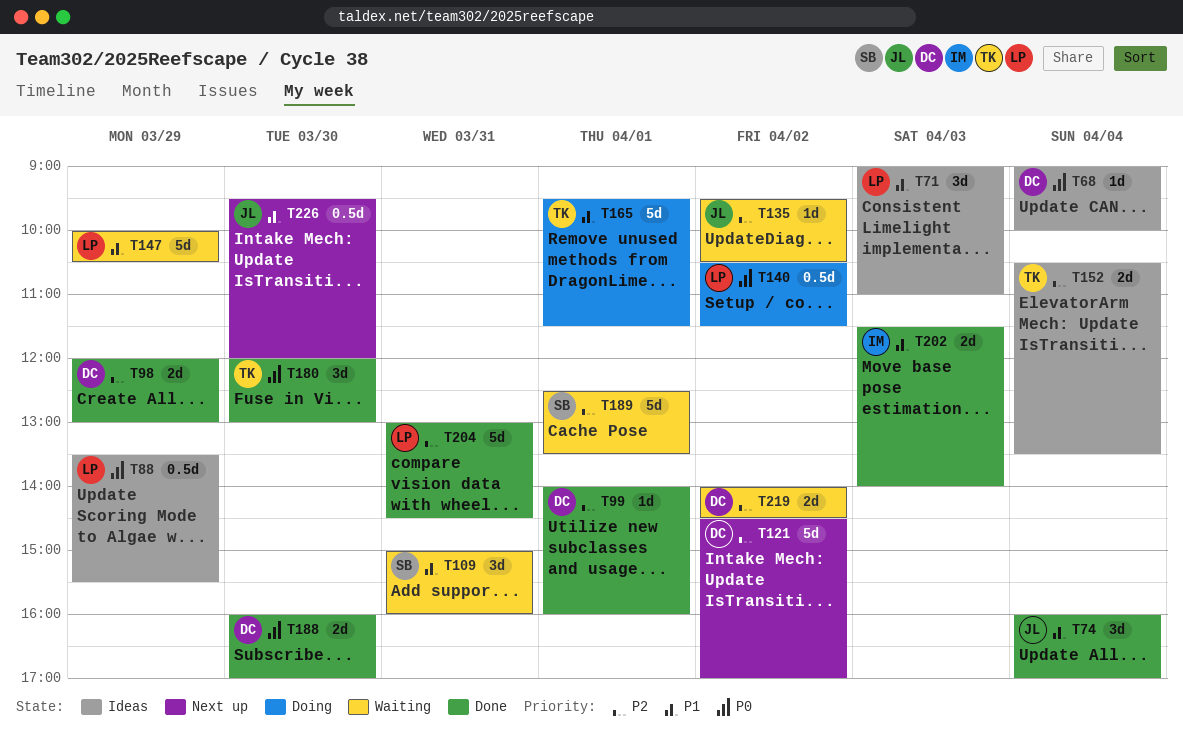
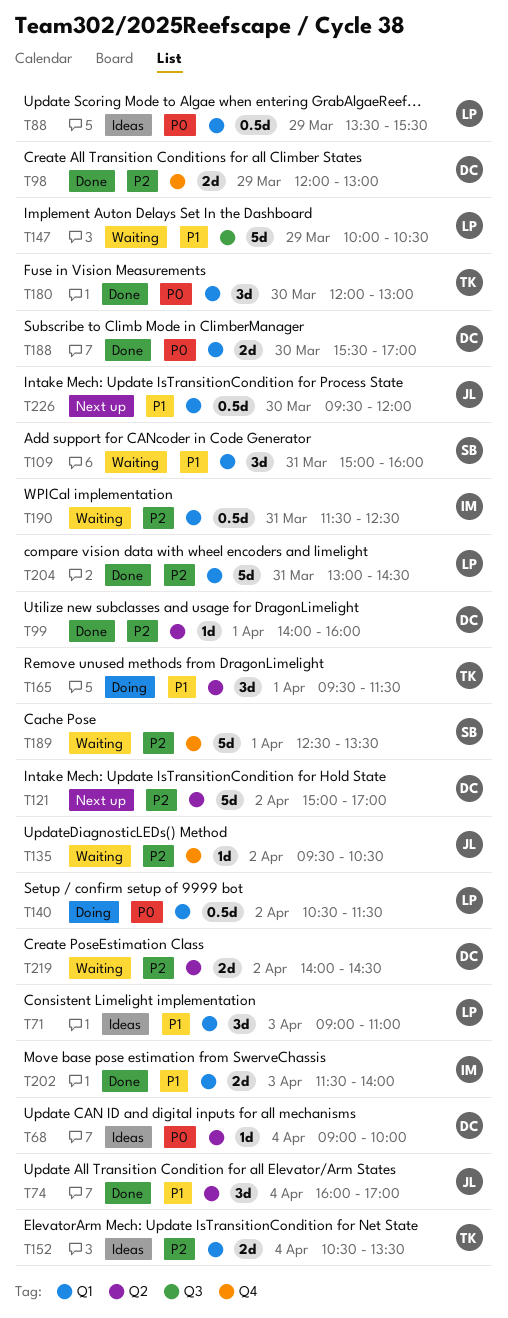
T121, begins: 14:30 -> 15:00
T165, estimate: 5d -> 3d
T188, begins: 16:00 -> 15:30
T190: none -> present

